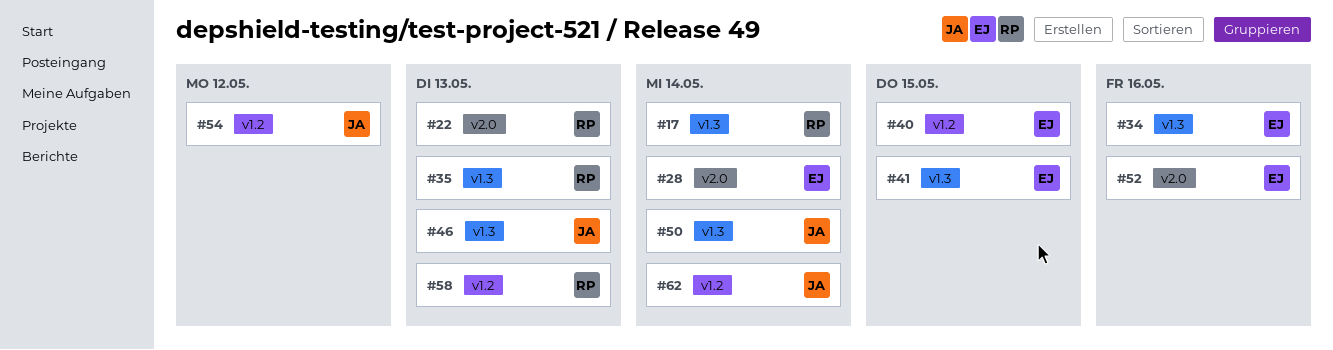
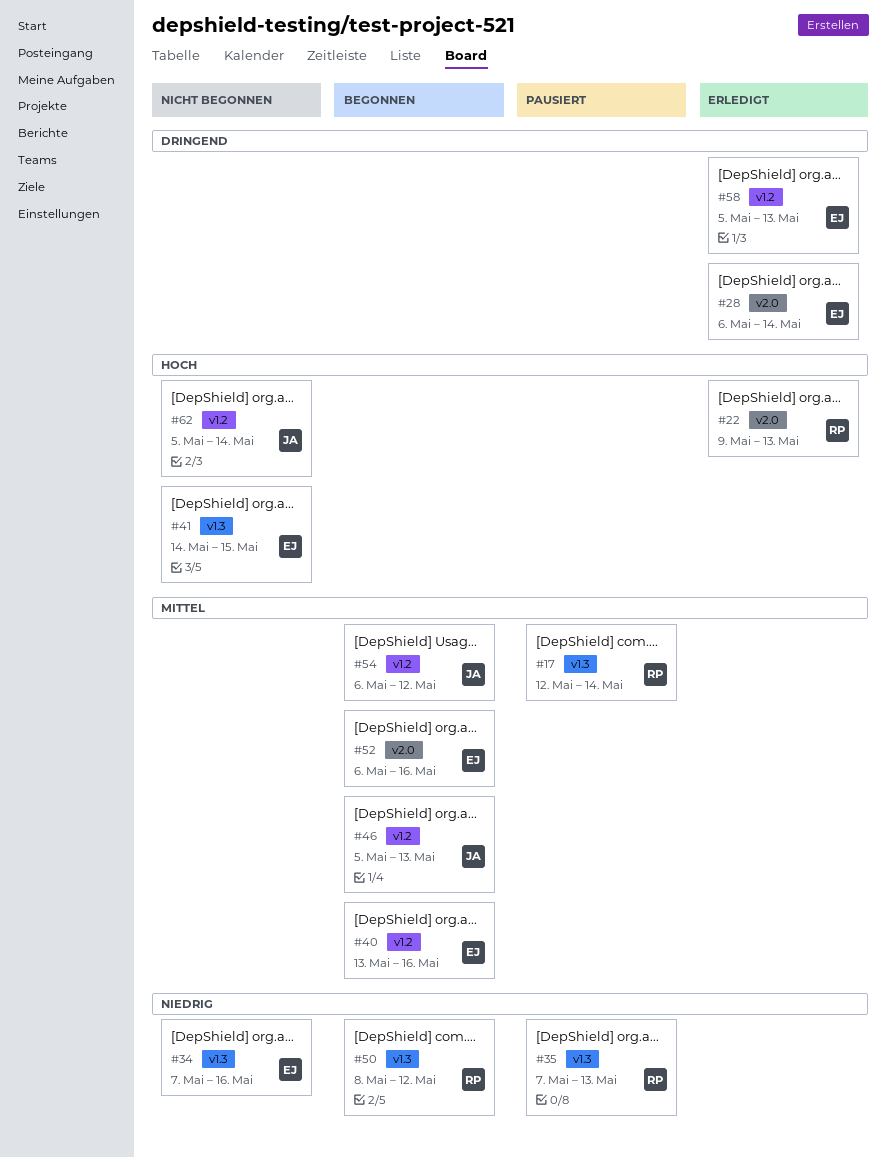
#40, due: May 15 -> May 16
#46, label: v1.3 -> v1.2
#50, owner: JA -> RP
#50, due: May 14 -> May 12
#58, owner: RP -> EJ

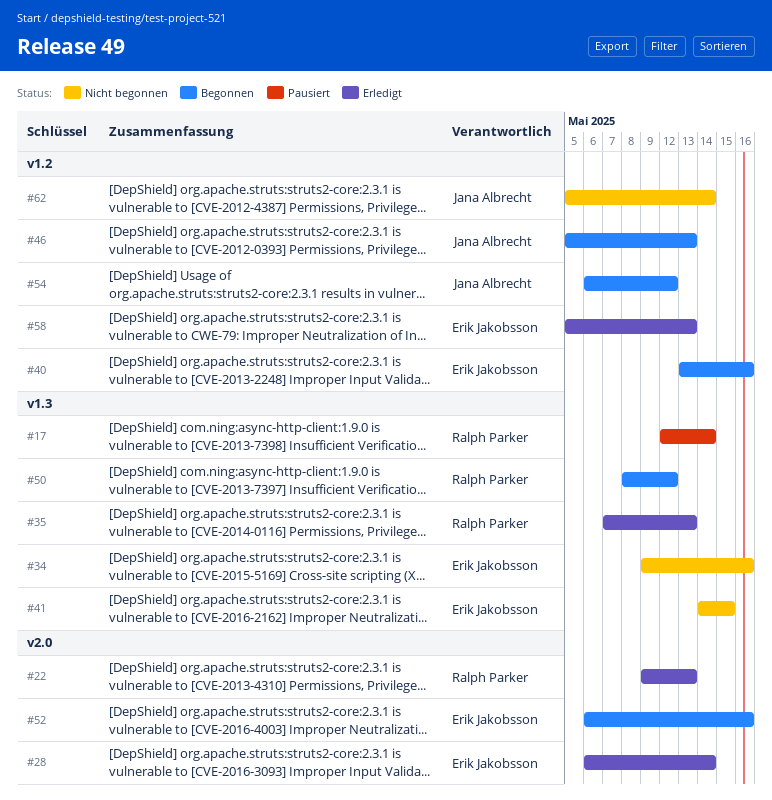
#34, start: May 7 -> May 9
#35, status: Pausiert -> Erledigt

